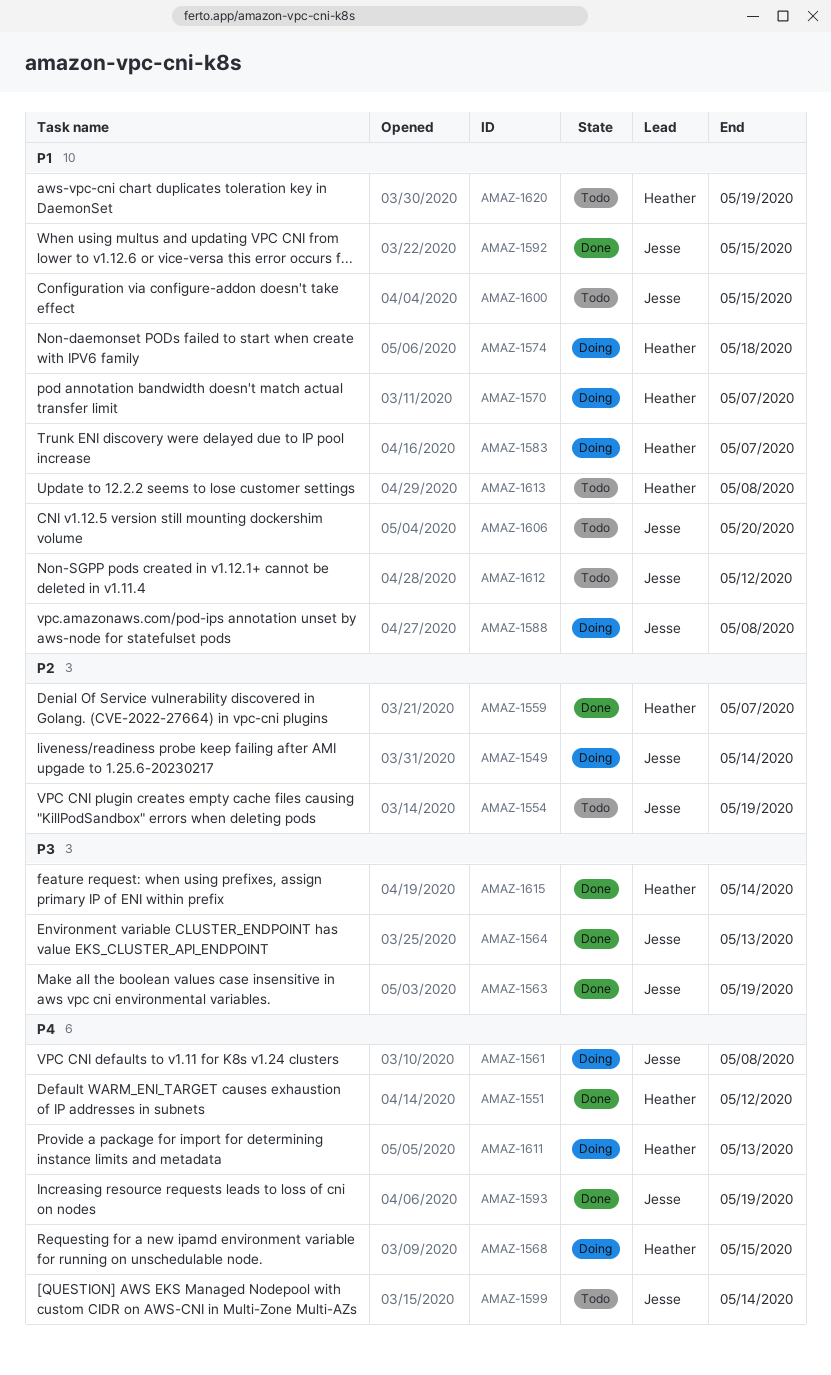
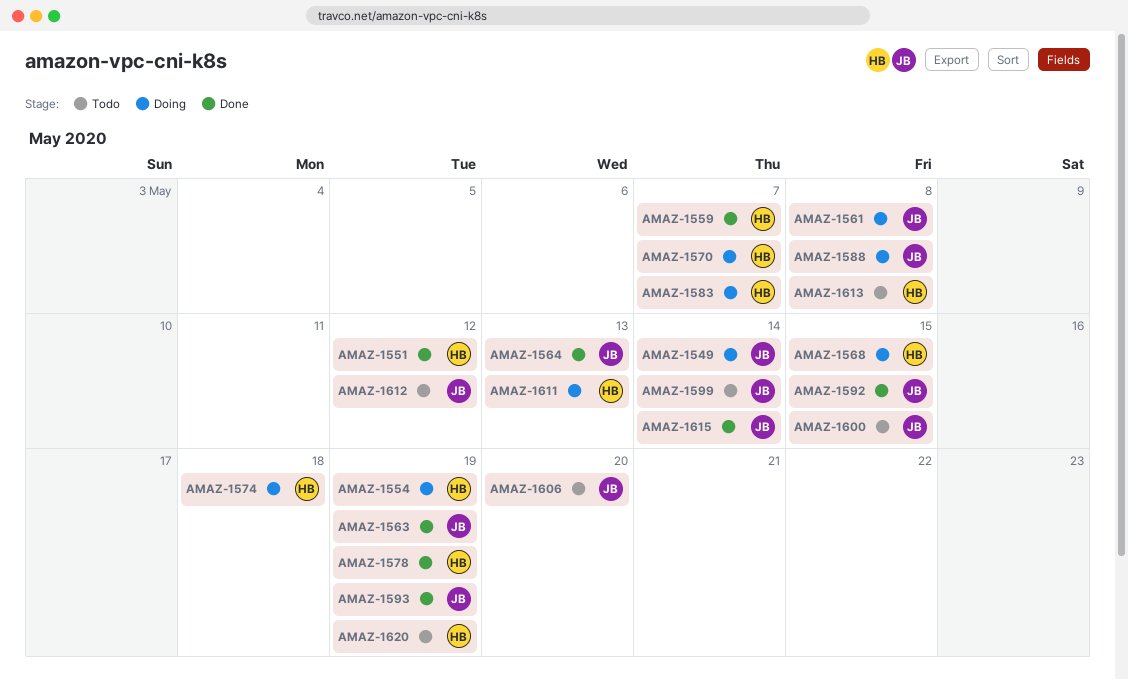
AMAZ-1554, status: Todo -> Doing
AMAZ-1554, owner: Jesse -> Heather
AMAZ-1578: none -> present
AMAZ-1615, owner: Heather -> Jesse

